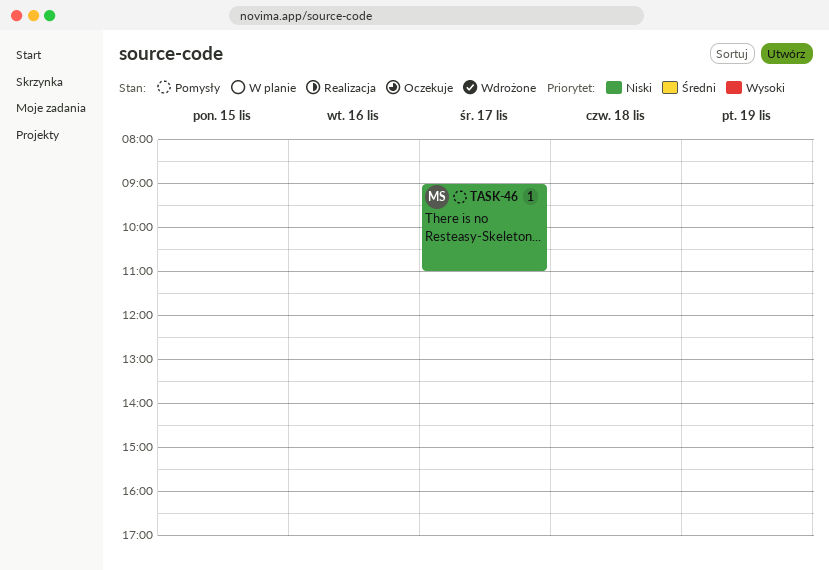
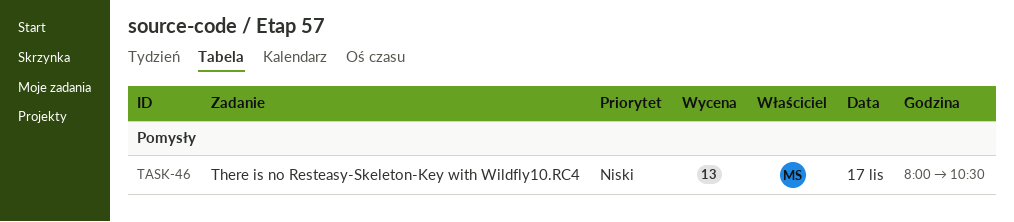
TASK-46, estimate: 1 -> 13
TASK-46, begins: 09:00 -> 08:00
TASK-46, ends: 11:00 -> 10:30

